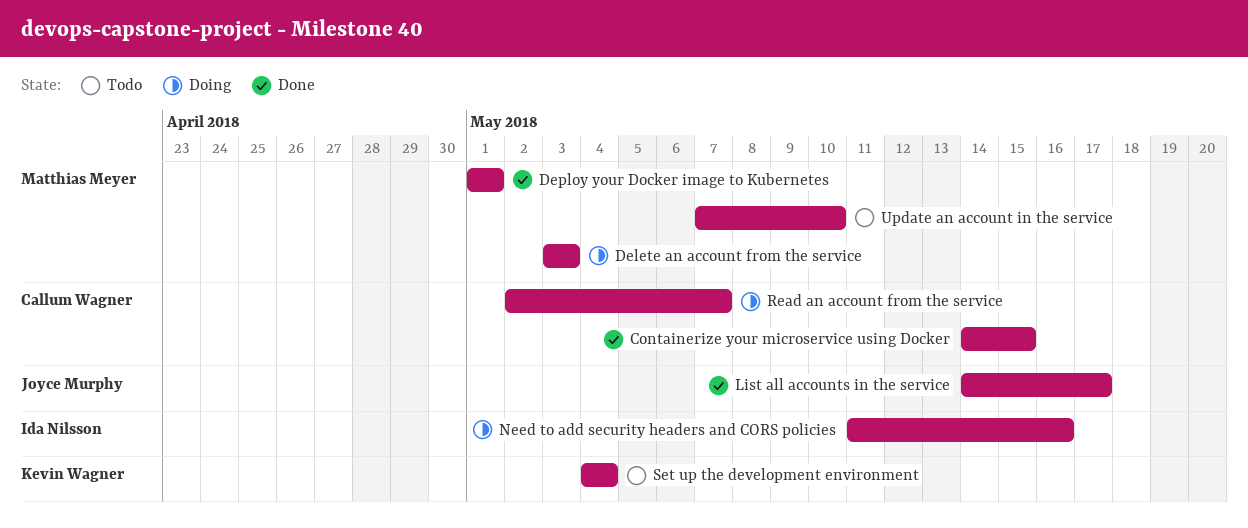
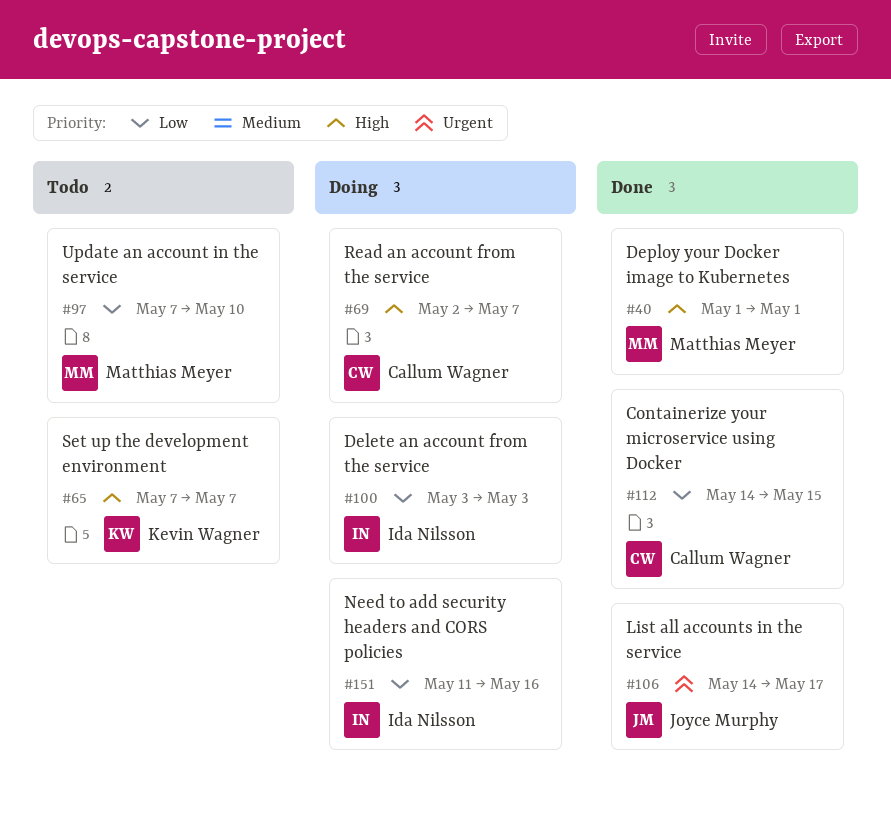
Delete an account from the service, owner: Matthias Meyer -> Ida Nilsson
Set up the development environment, start: May 4 -> May 7
Set up the development environment, due: May 4 -> May 7

